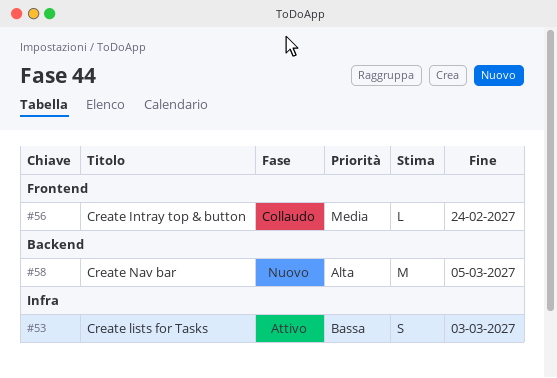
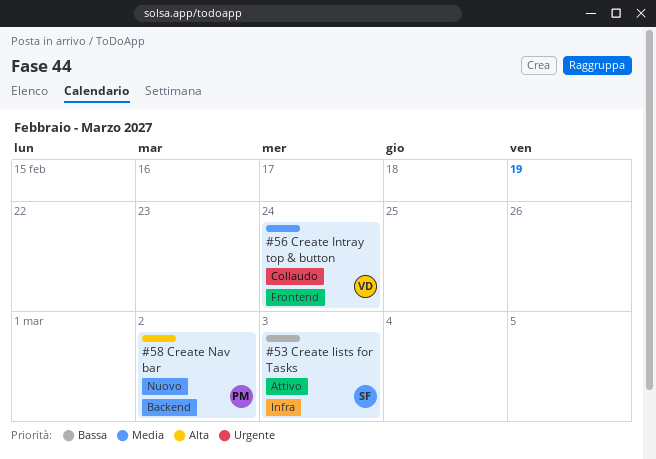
#58, due: Mar 5 -> Mar 2

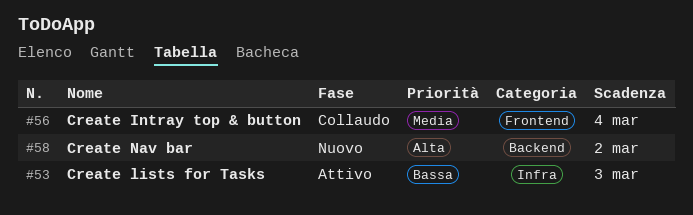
#56, due: Feb 24 -> Mar 4

